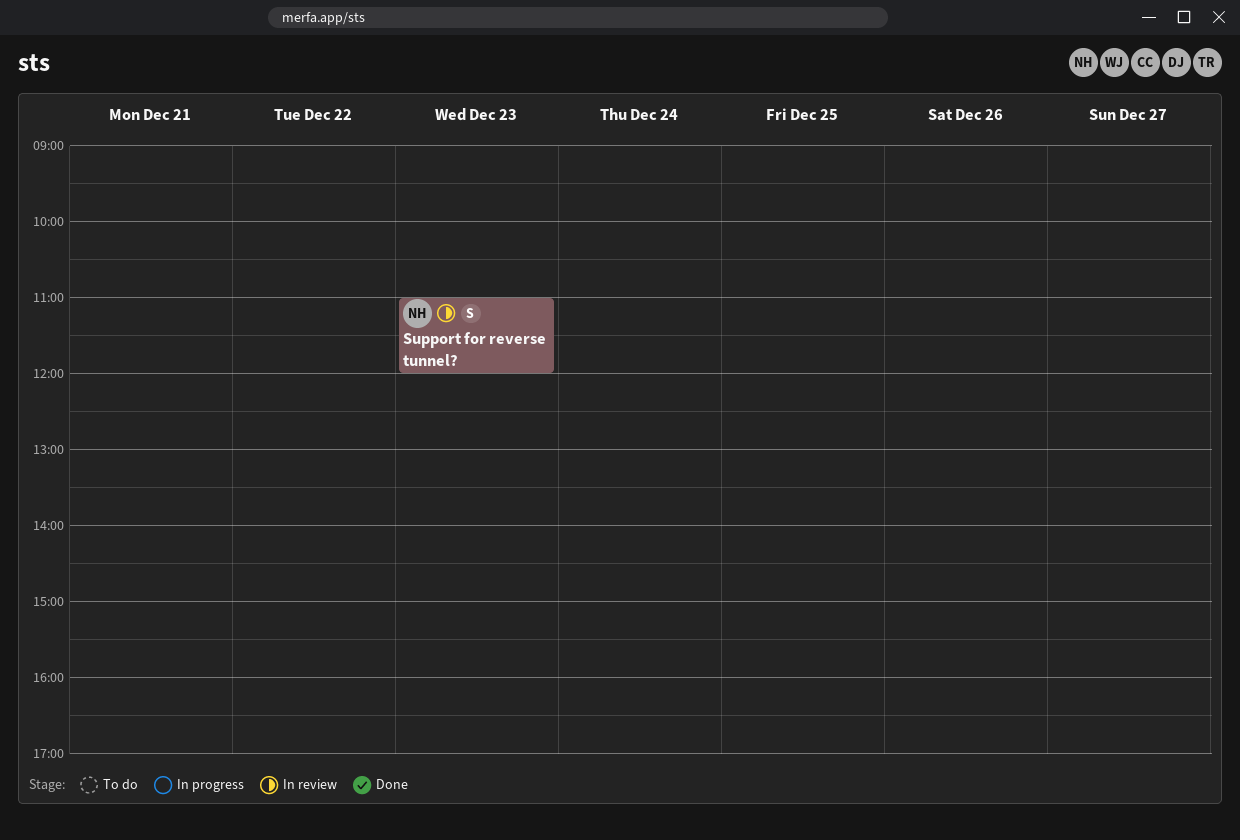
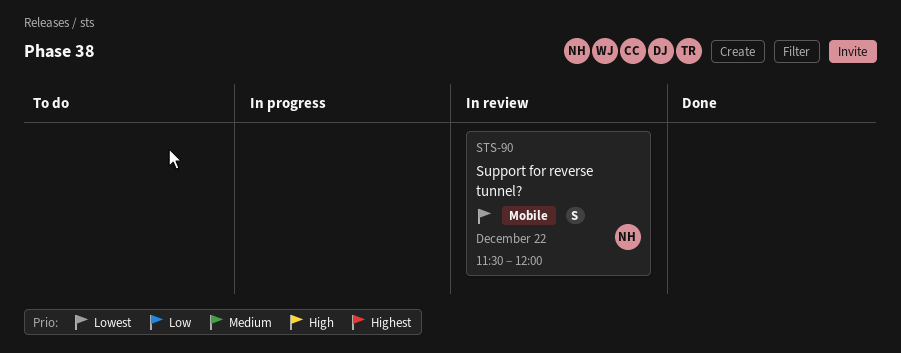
Support for reverse tunnel?, day: Dec 23 -> Dec 22
Support for reverse tunnel?, begins: 11:00 -> 11:30

